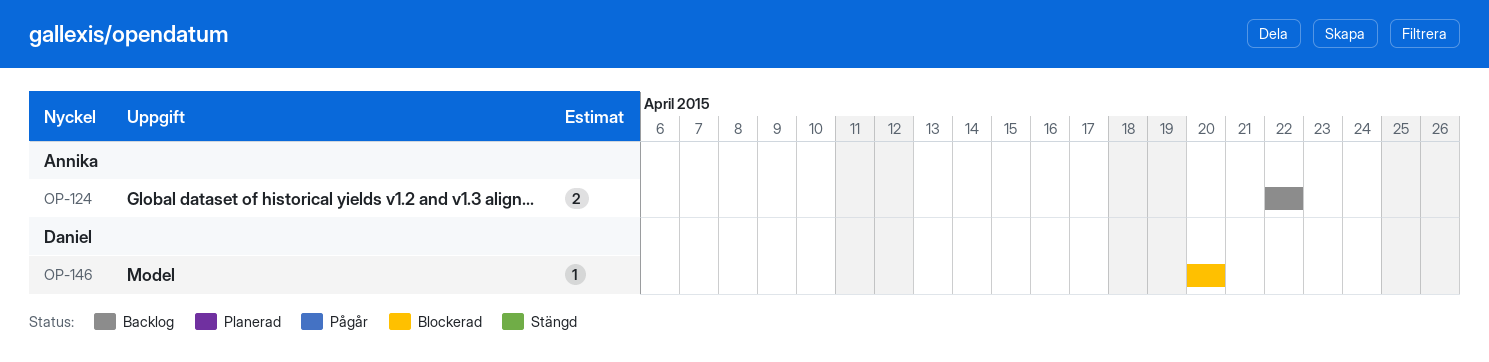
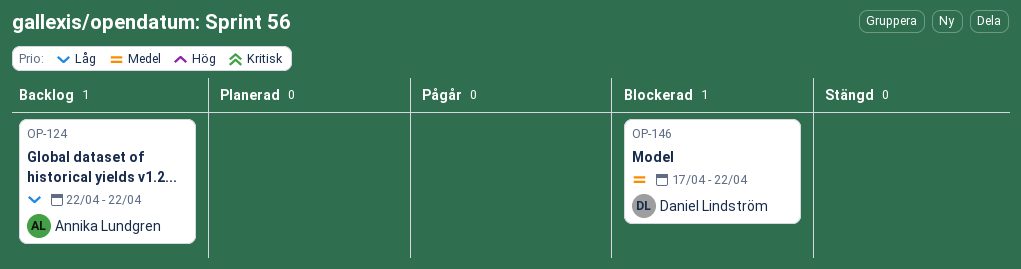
OP-146, start: Apr 20 -> Apr 17
OP-146, due: Apr 20 -> Apr 22

